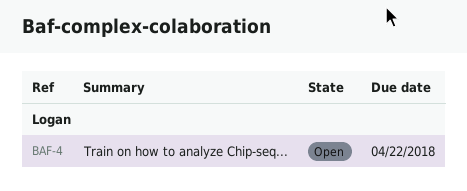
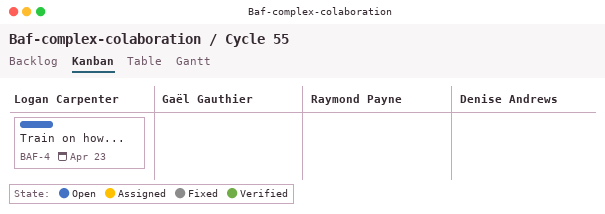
BAF-4, due: Apr 22 -> Apr 23

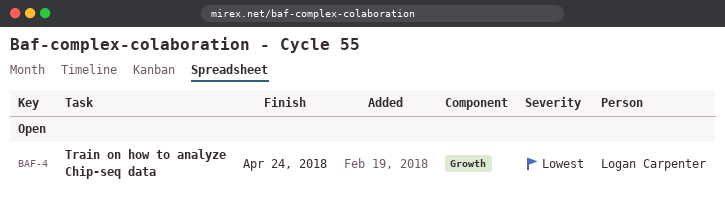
BAF-4, due: Apr 23 -> Apr 24

